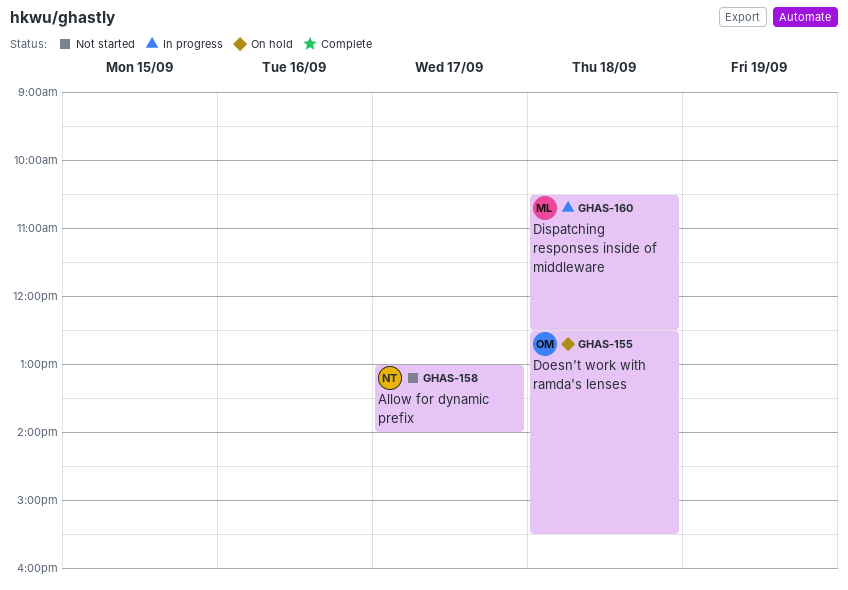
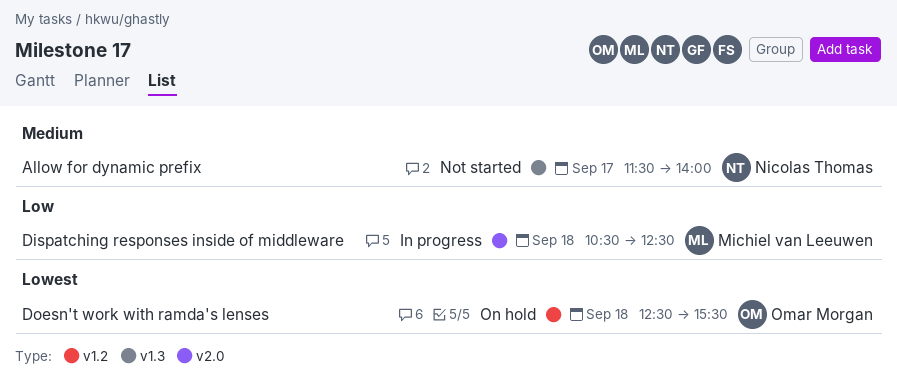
Allow for dynamic prefix, begins: 13:00 -> 11:30

